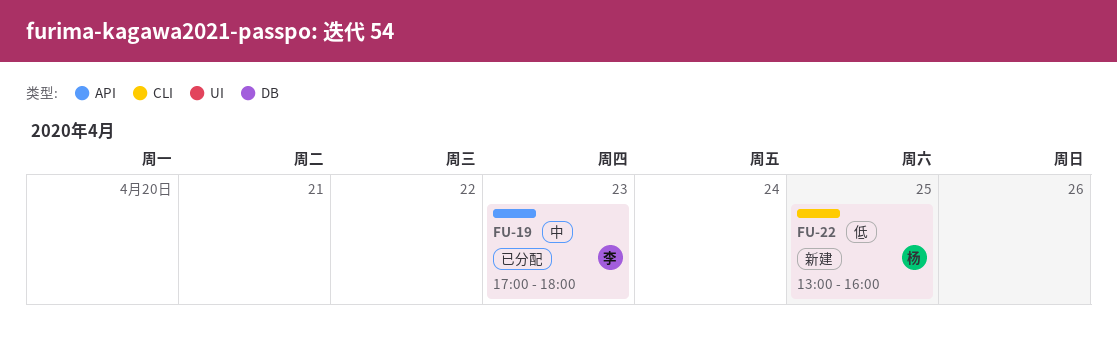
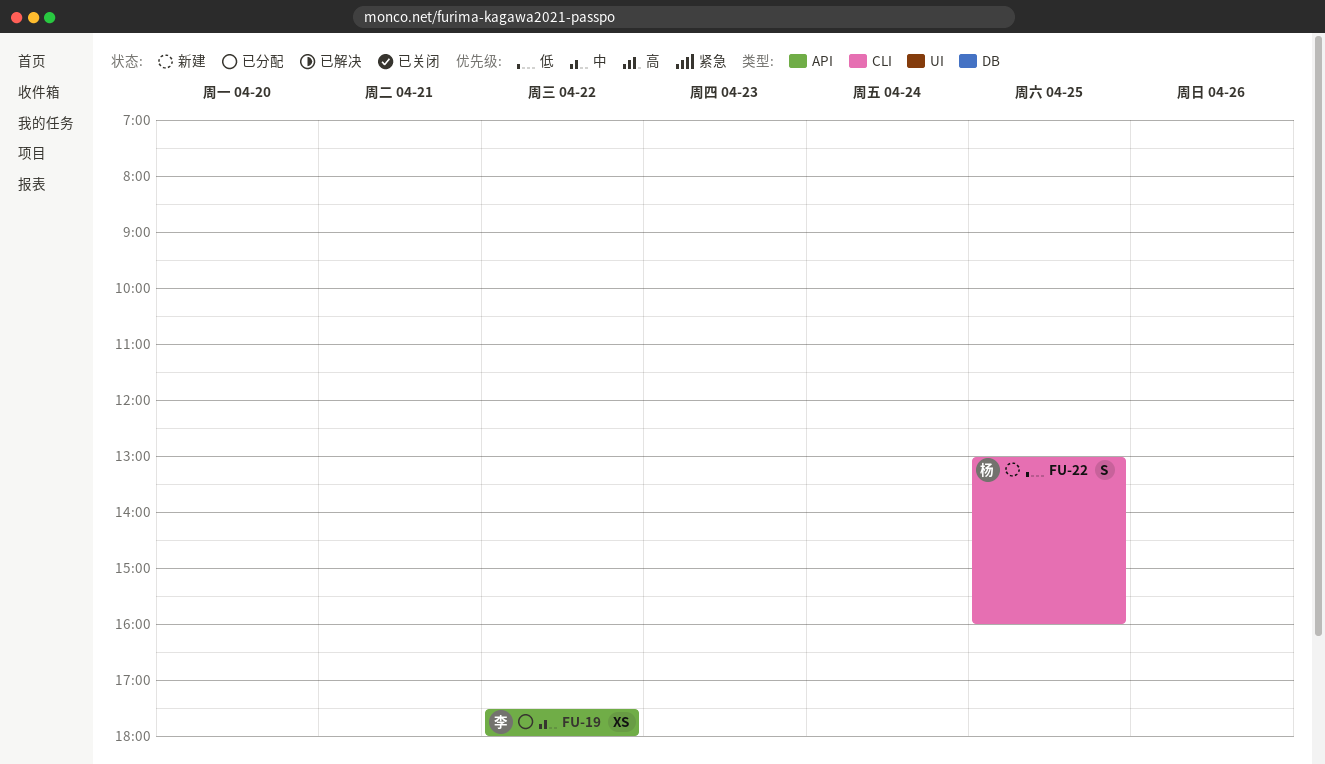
FU-19, day: Apr 23 -> Apr 22
FU-19, begins: 17:00 -> 17:30

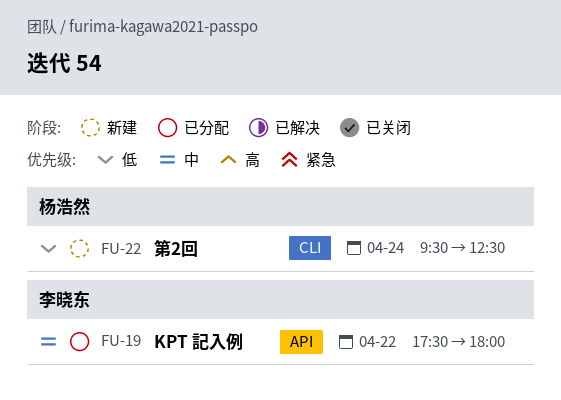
FU-22, day: Apr 25 -> Apr 24
FU-22, begins: 13:00 -> 09:30
FU-22, ends: 16:00 -> 12:30

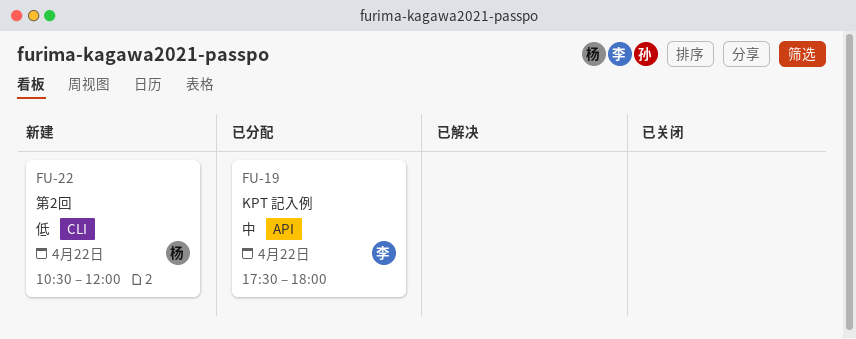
FU-22, day: Apr 24 -> Apr 22
FU-22, begins: 09:30 -> 10:30
FU-22, ends: 12:30 -> 12:00

